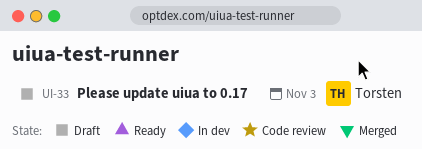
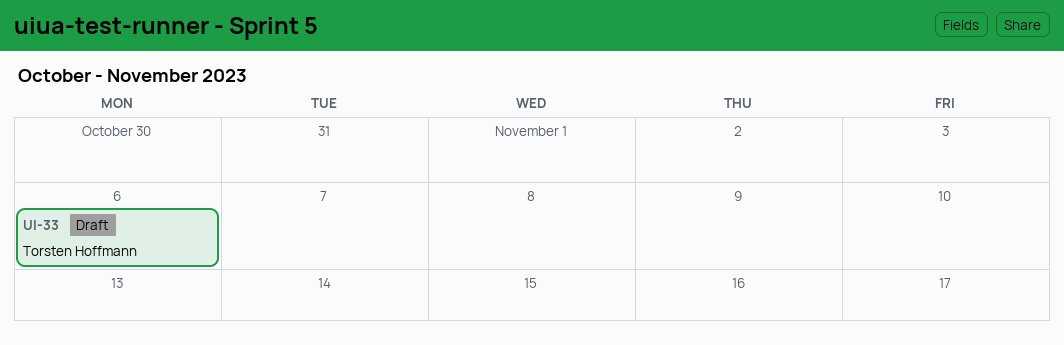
UI-33, due: Nov 3 -> Nov 6

